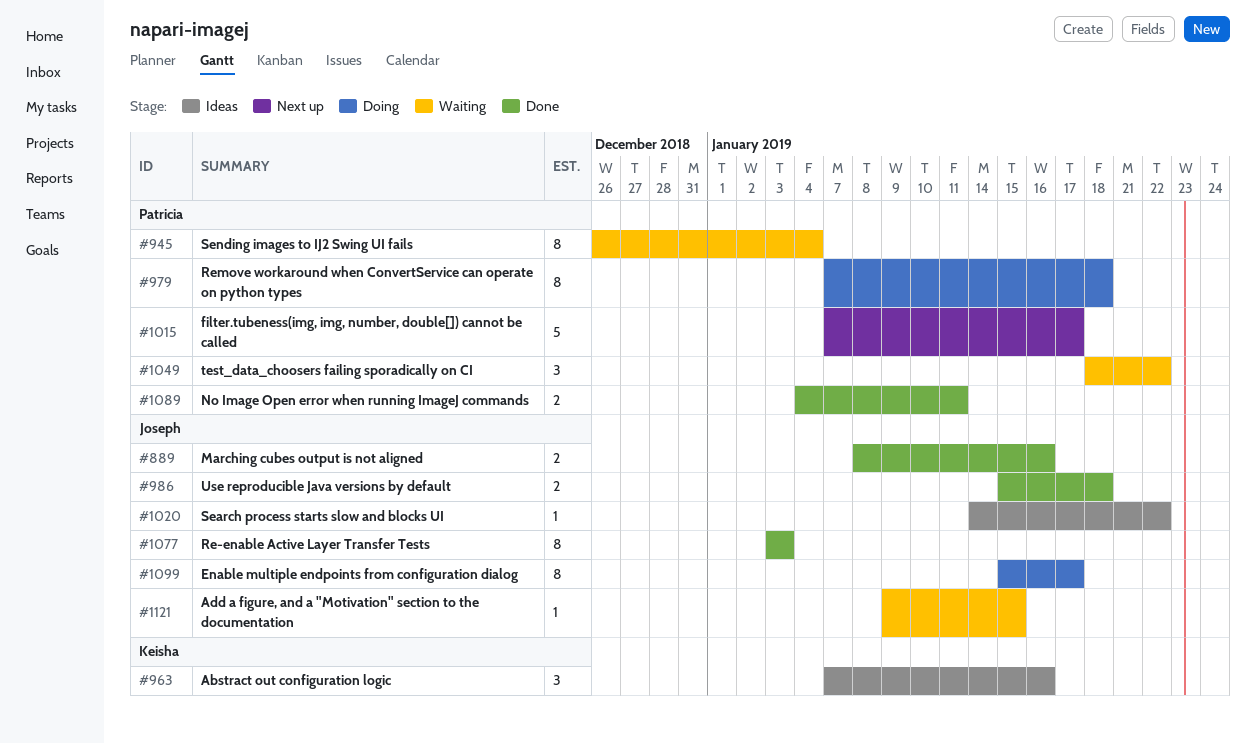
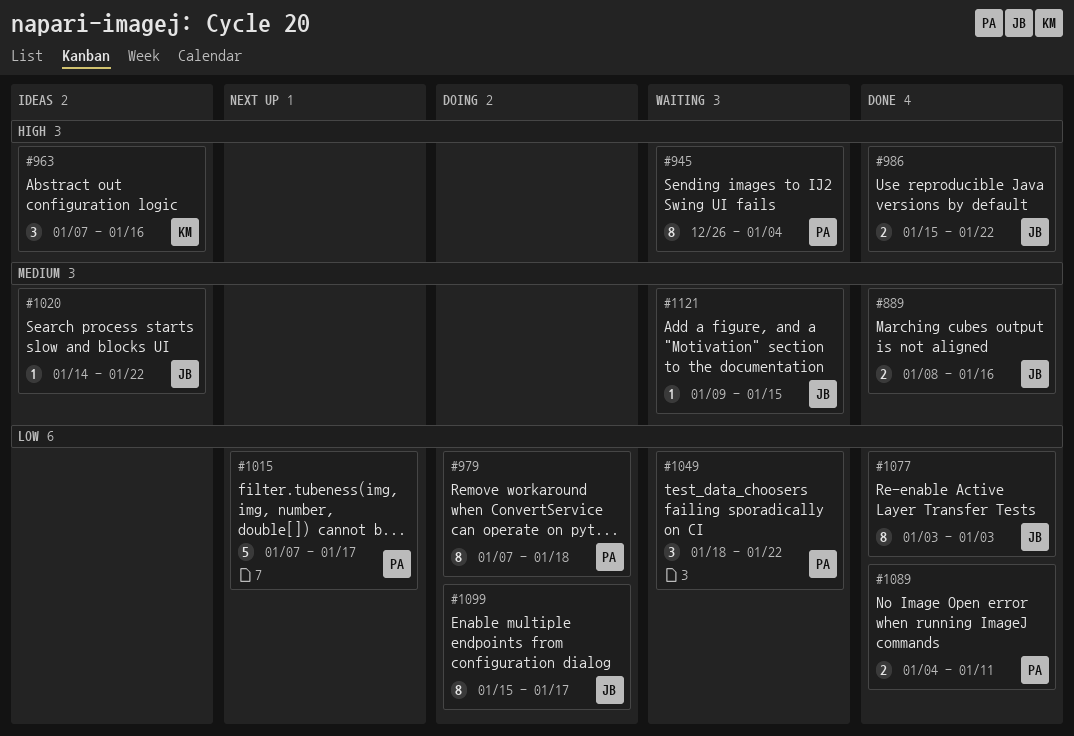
#986, due: Jan 18 -> Jan 22

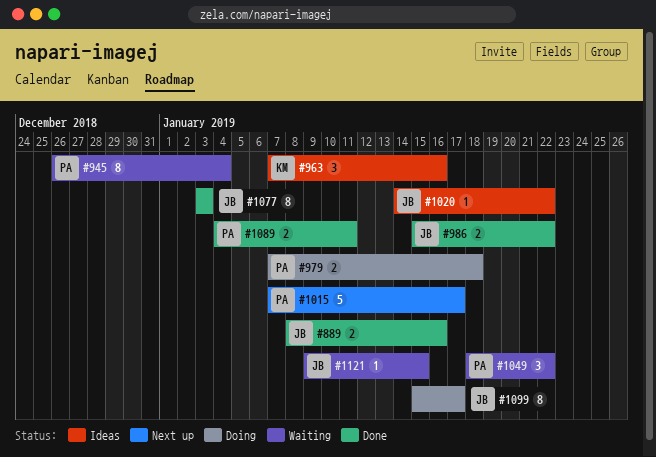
#979, estimate: 8 -> 2

